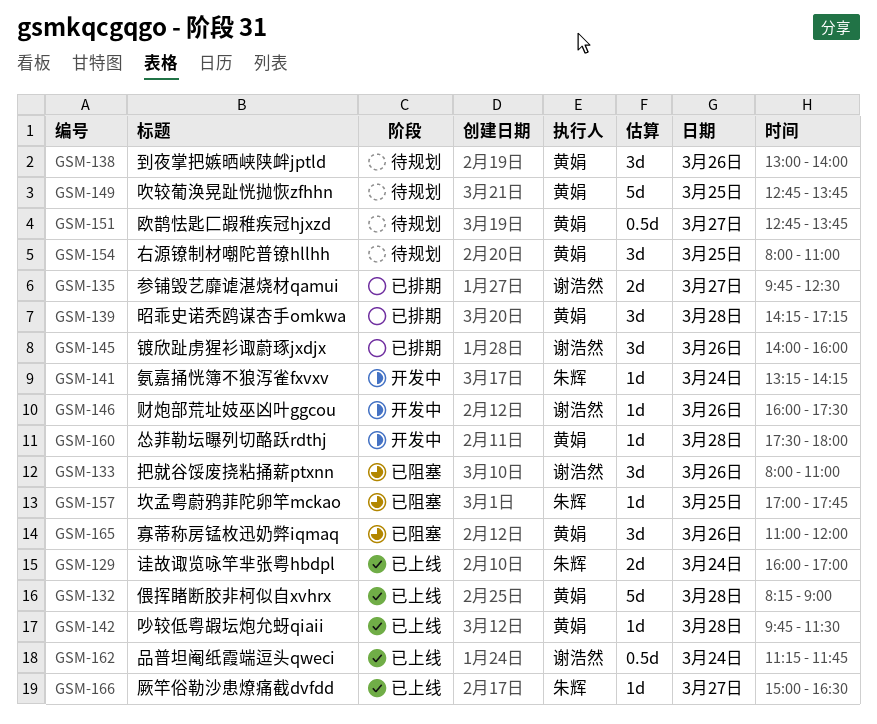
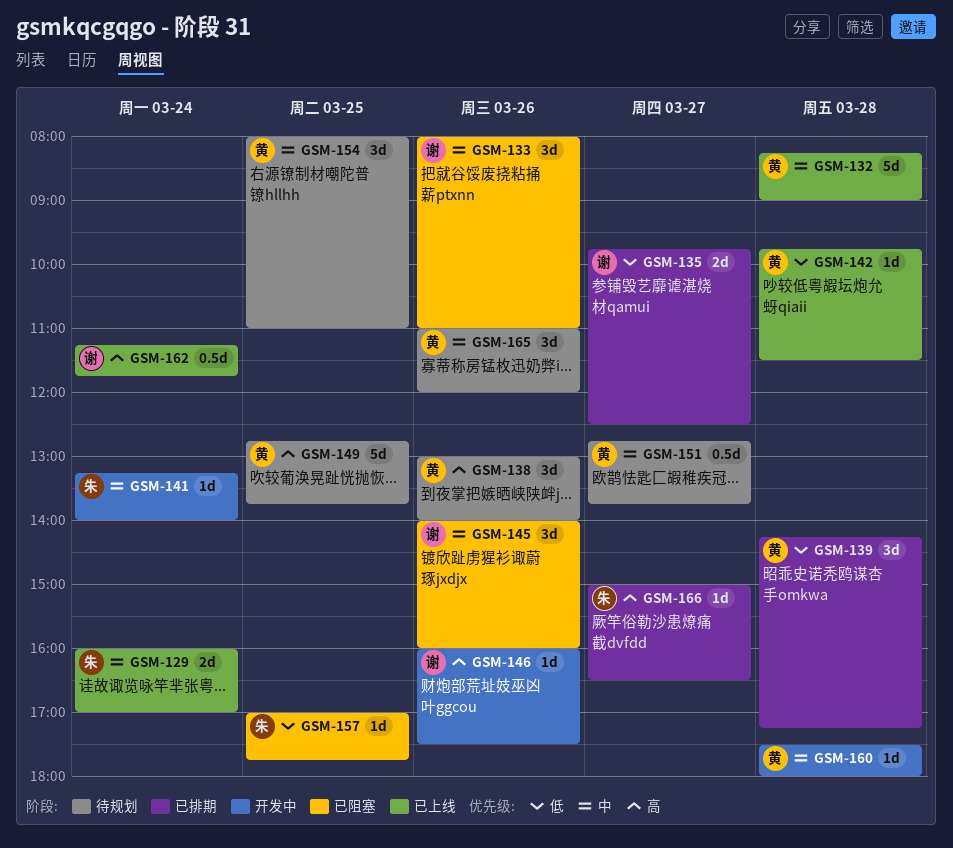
GSM-141, ends: 14:15 -> 14:00
GSM-145, status: 已排期 -> 已阻塞
GSM-165, status: 已阻塞 -> 待规划
GSM-166, status: 已上线 -> 已排期

